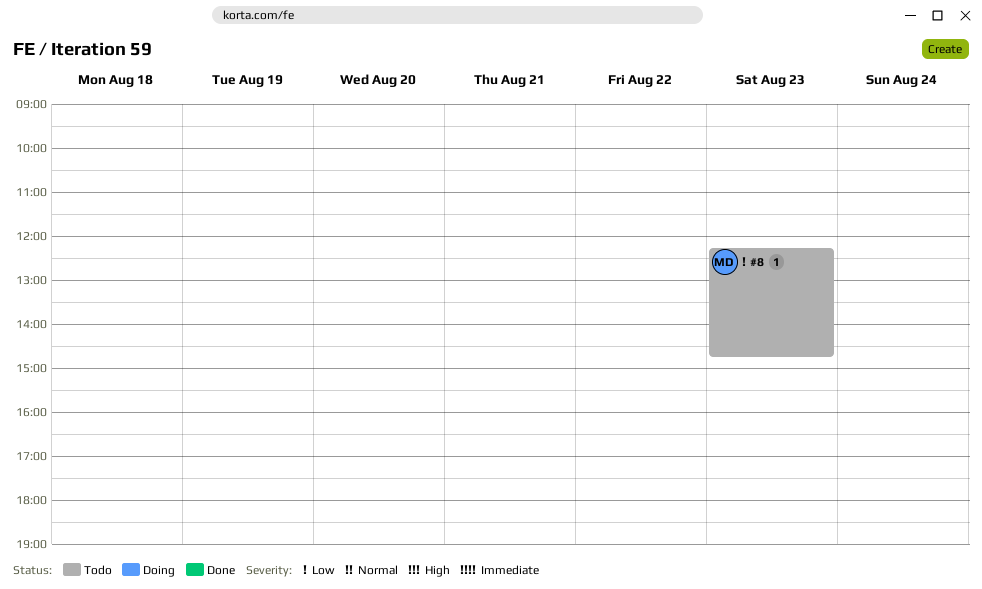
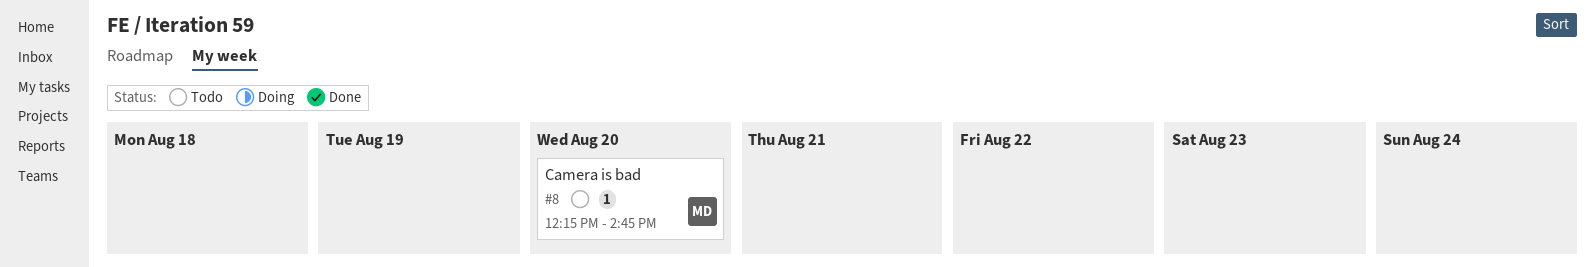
#8, day: Aug 23 -> Aug 20

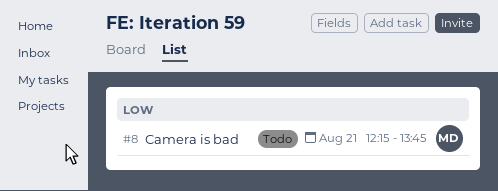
#8, day: Aug 20 -> Aug 21
#8, ends: 14:45 -> 13:45

